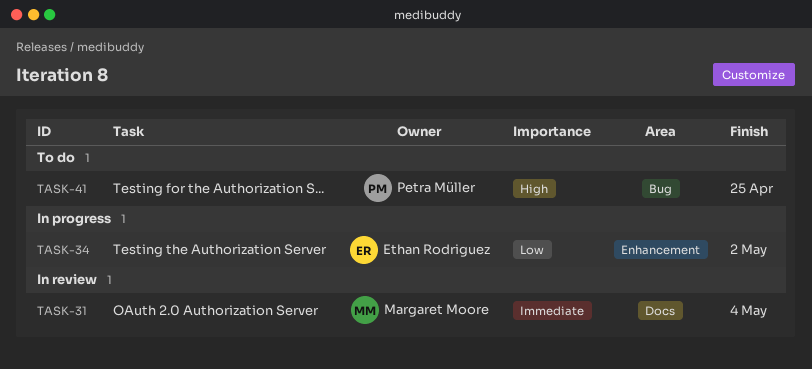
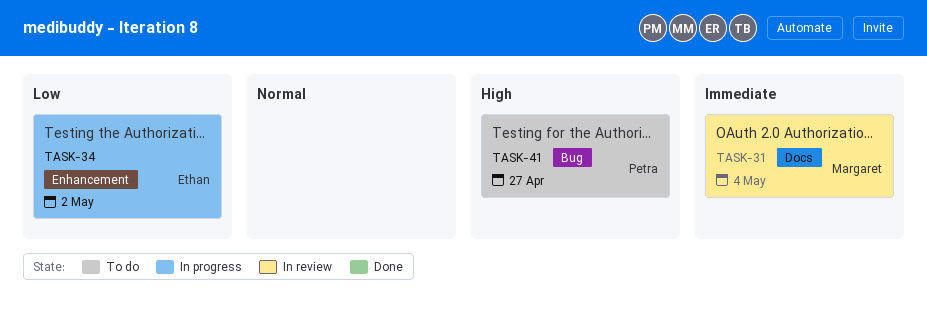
TASK-41, due: Apr 25 -> Apr 27

